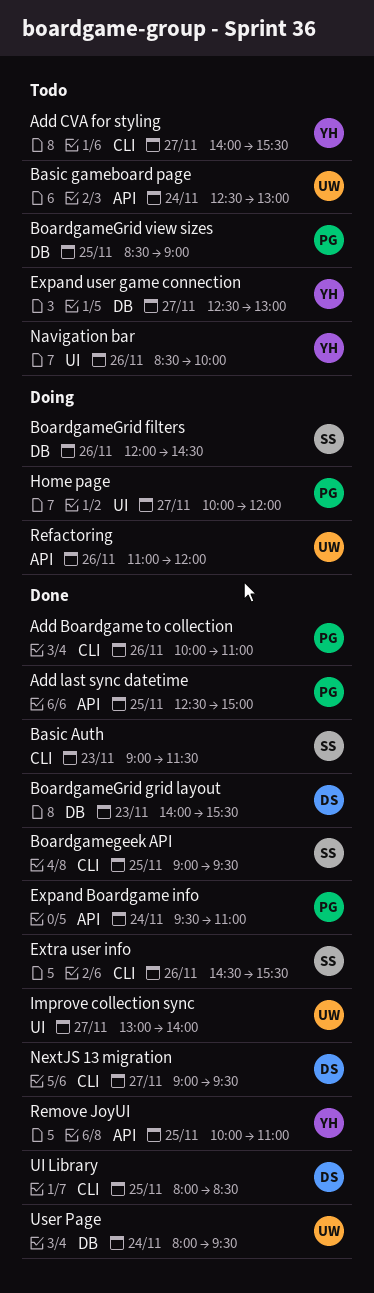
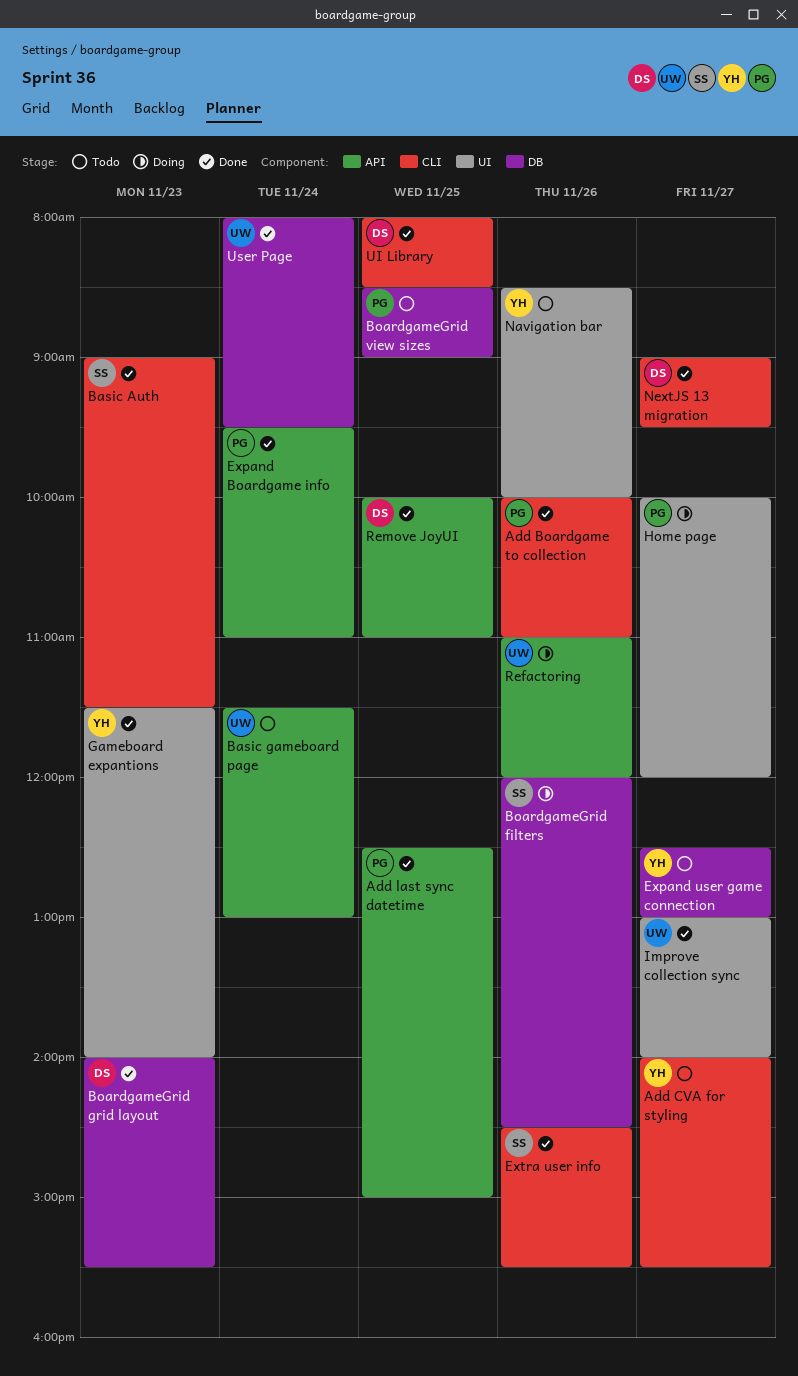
Basic gameboard page, begins: 12:30 -> 11:30
Boardgamegeek API: present -> none
Gameboard expantions: none -> present
Remove JoyUI, owner: YH -> DS

